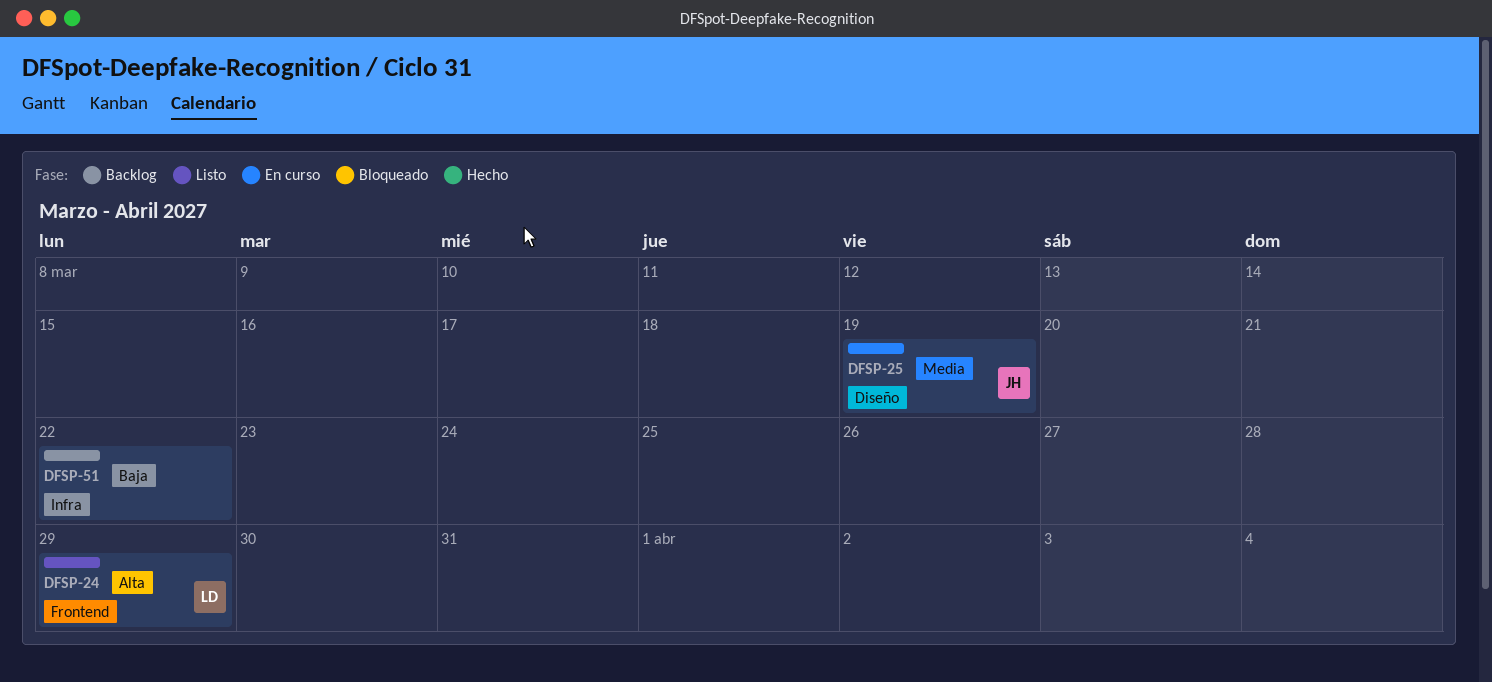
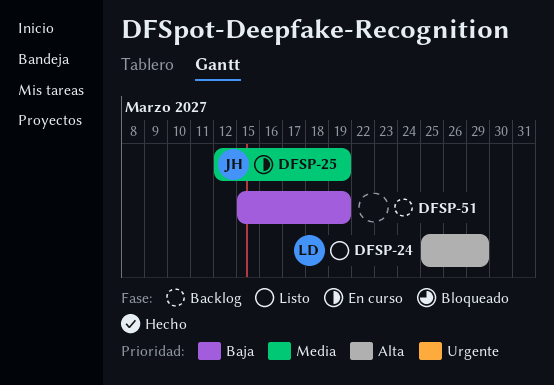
DFSP-51, due: Mar 22 -> Mar 19

